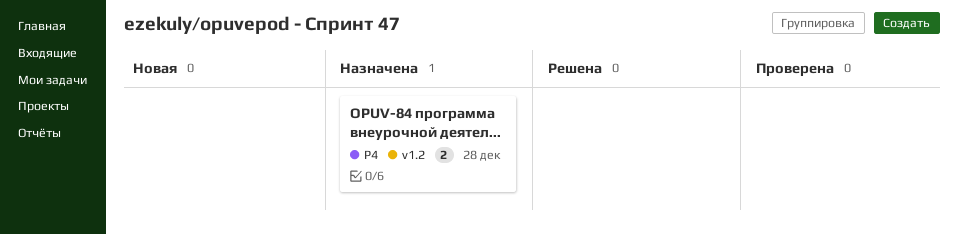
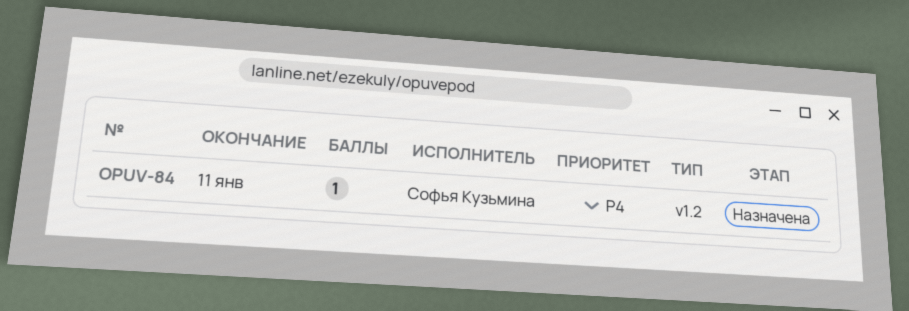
OPUV-84, estimate: 2 -> 1
OPUV-84, due: Dec 28 -> Jan 11

